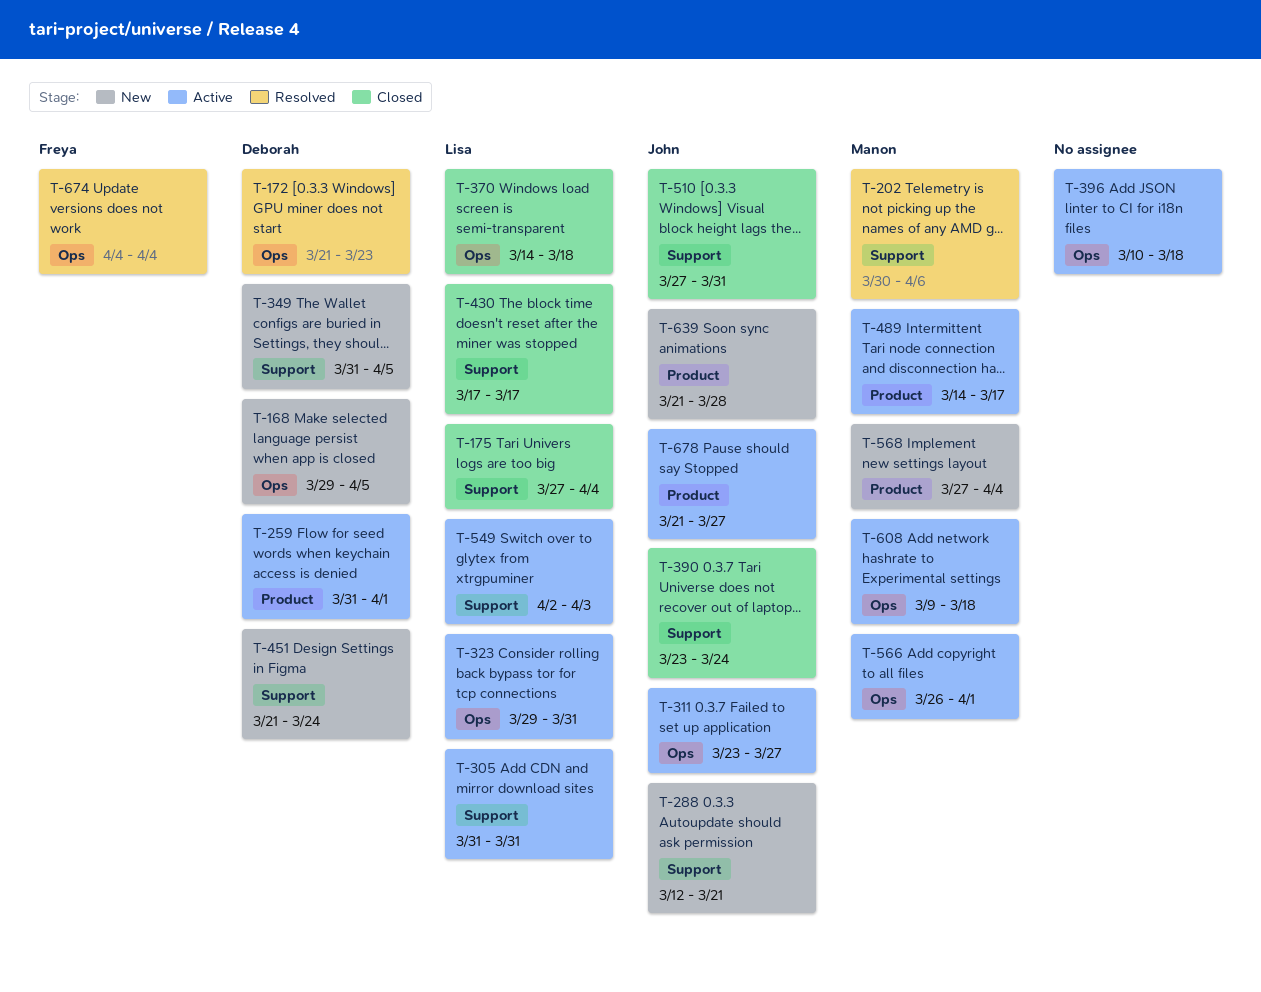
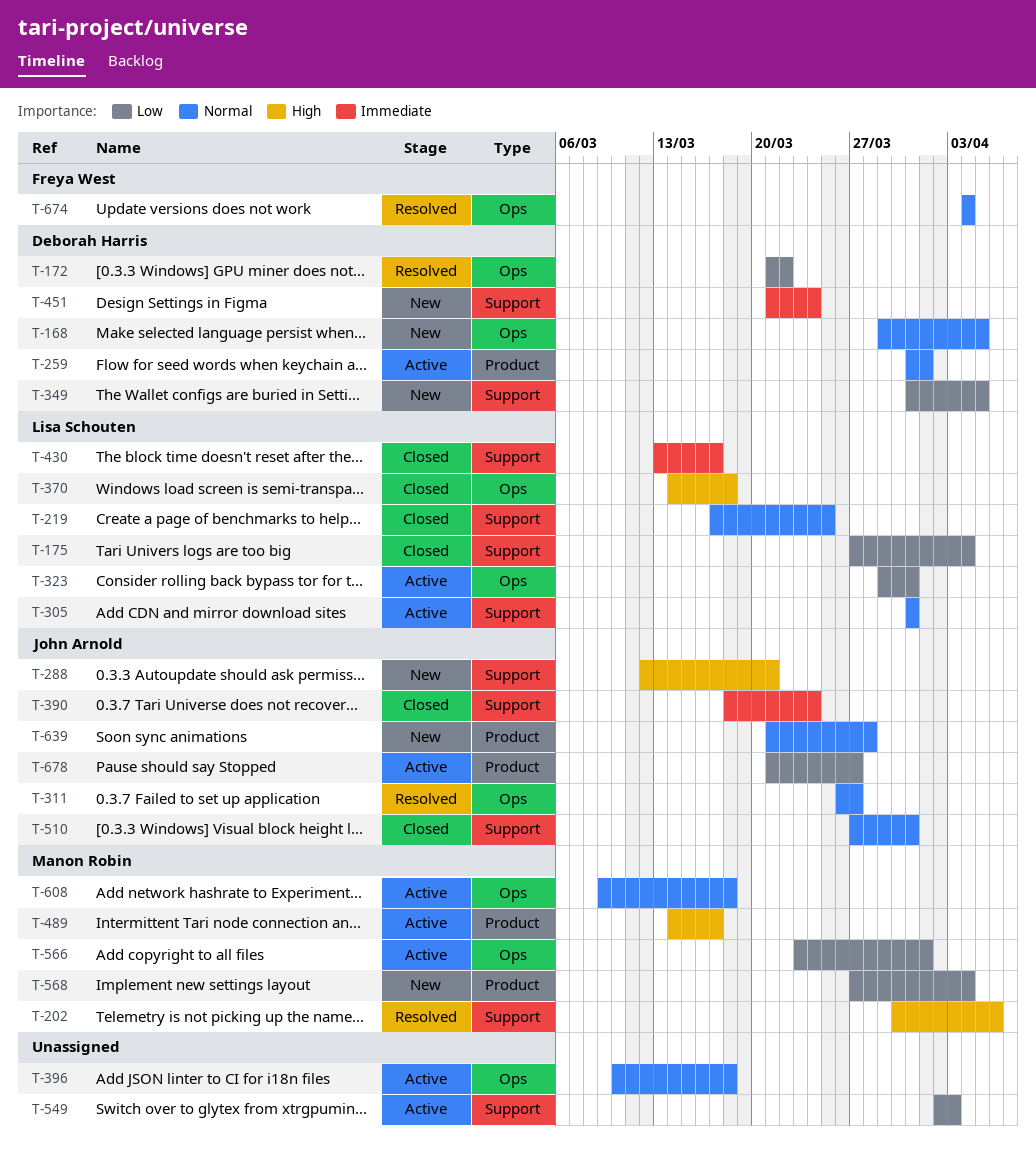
T-172, due: Mar 23 -> Mar 22
T-219: none -> present
T-311, status: Active -> Resolved
T-311, start: Mar 23 -> Mar 26
T-390, start: Mar 23 -> Mar 18
T-430, start: Mar 17 -> Mar 13
T-549, owner: Lisa Schouten -> none
T-566, start: Mar 26 -> Mar 23

